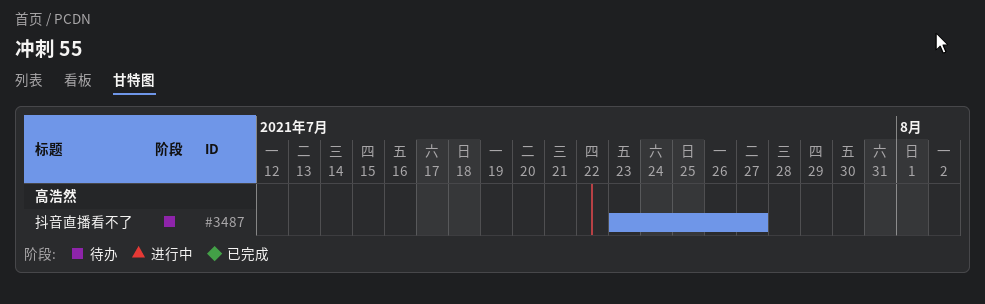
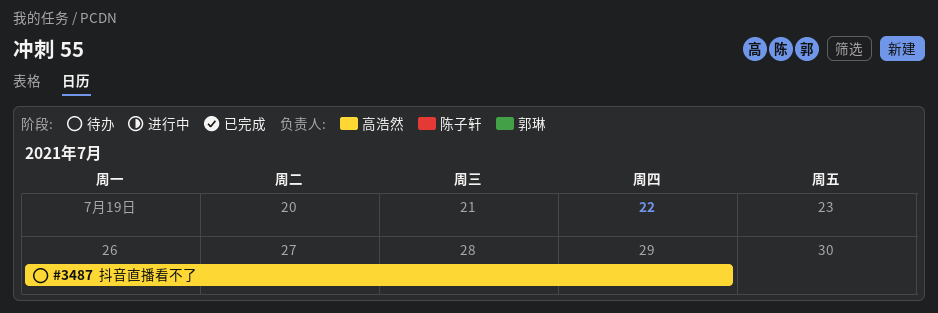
#3487, start: Jul 23 -> Jul 26
#3487, due: Jul 27 -> Jul 29

